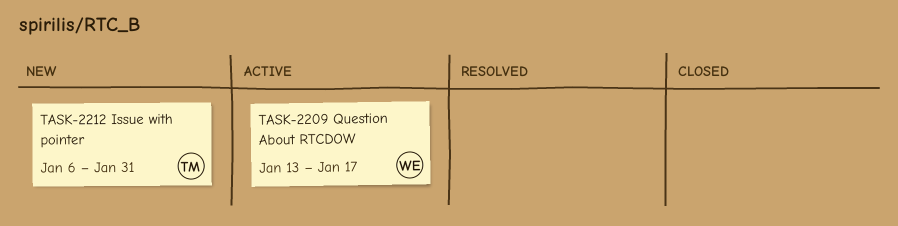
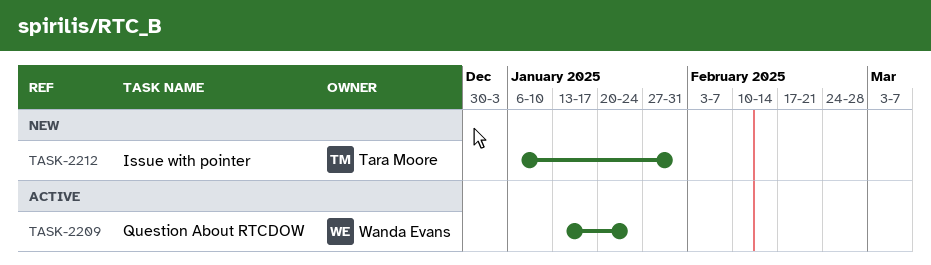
TASK-2209, due: Jan 17 -> Jan 24

